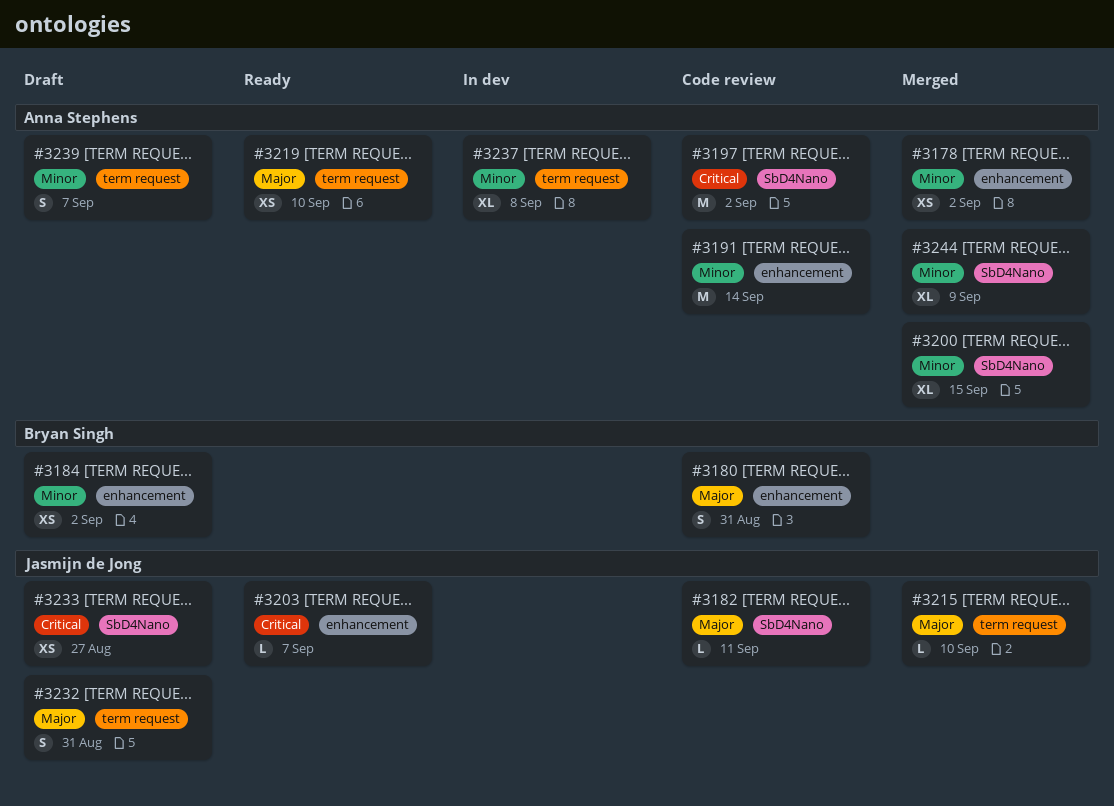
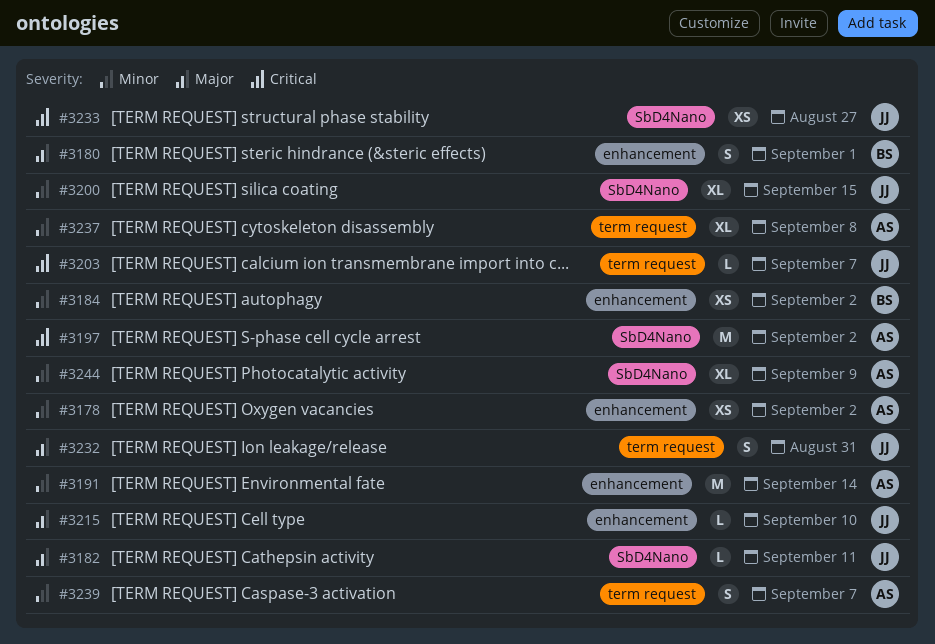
#3180, due: Aug 31 -> Sep 1
#3200, owner: Anna Stephens -> Jasmijn de Jong
#3203, label: enhancement -> term request
#3215, label: term request -> enhancement
#3219: present -> none

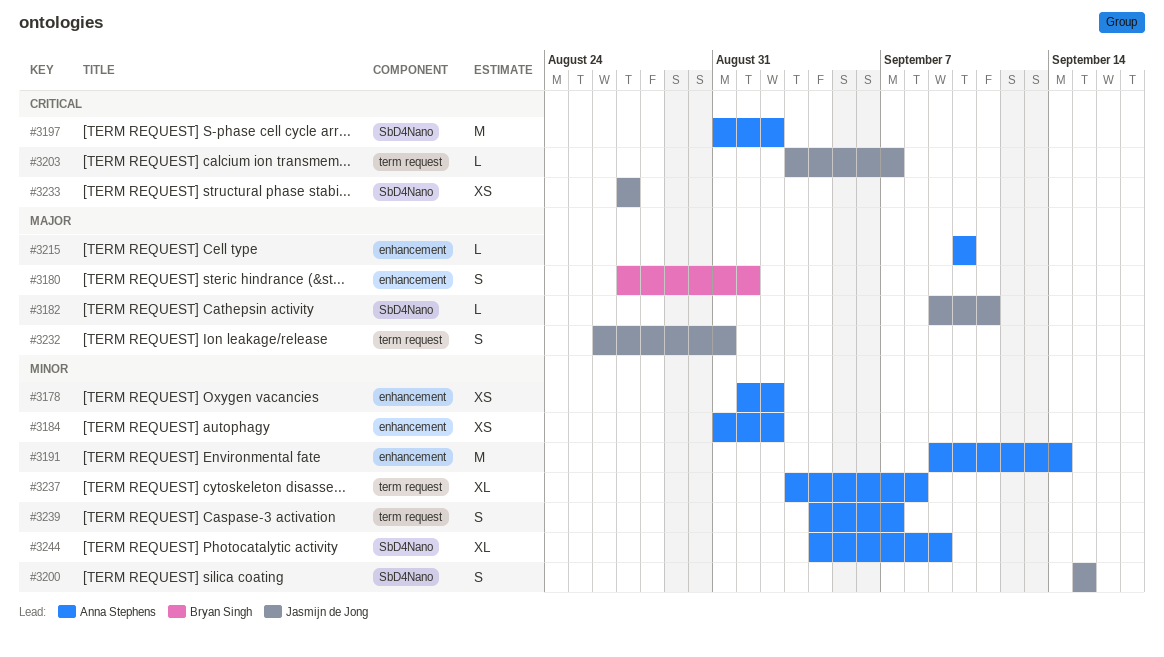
#3184, owner: Bryan Singh -> Anna Stephens
#3200, estimate: XL -> S
#3215, owner: Jasmijn de Jong -> Anna Stephens

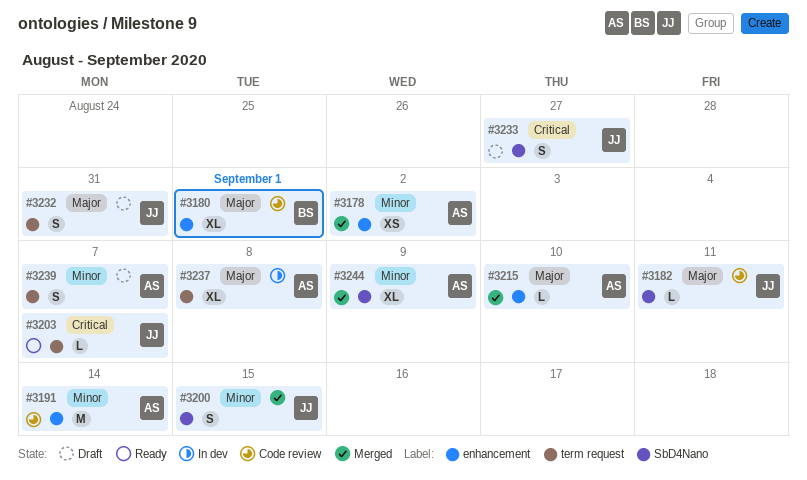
#3180, estimate: S -> XL
#3184: present -> none
#3197: present -> none
#3233, estimate: XS -> S
#3237, priority: Minor -> Major

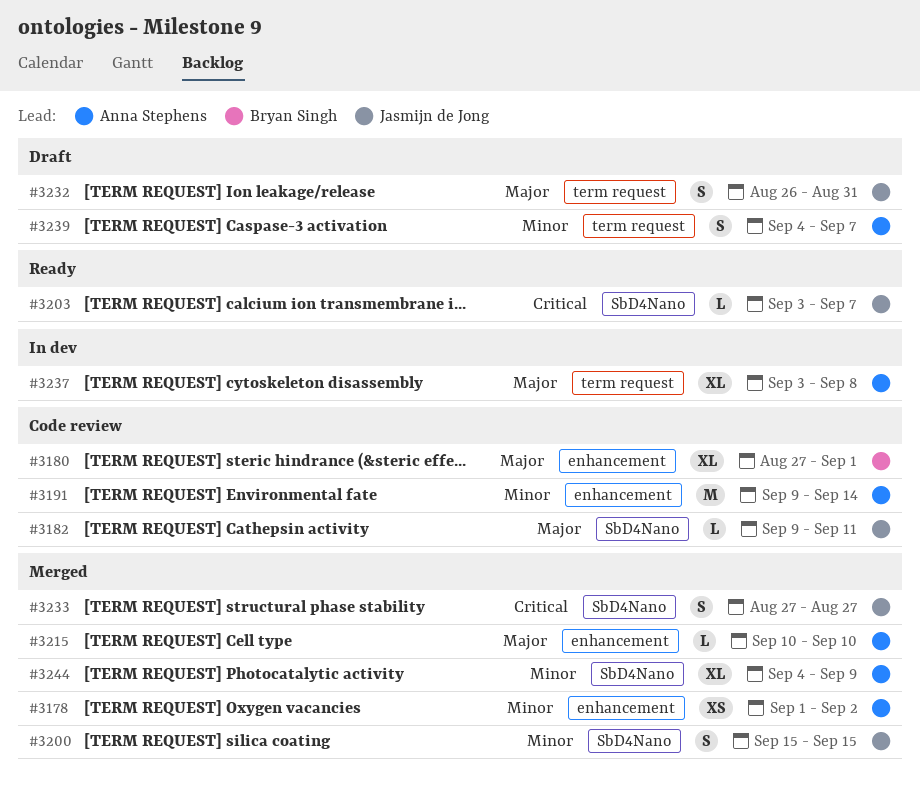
#3203, label: term request -> SbD4Nano
#3233, status: Draft -> Merged

